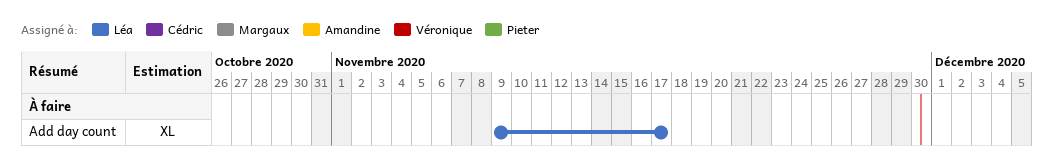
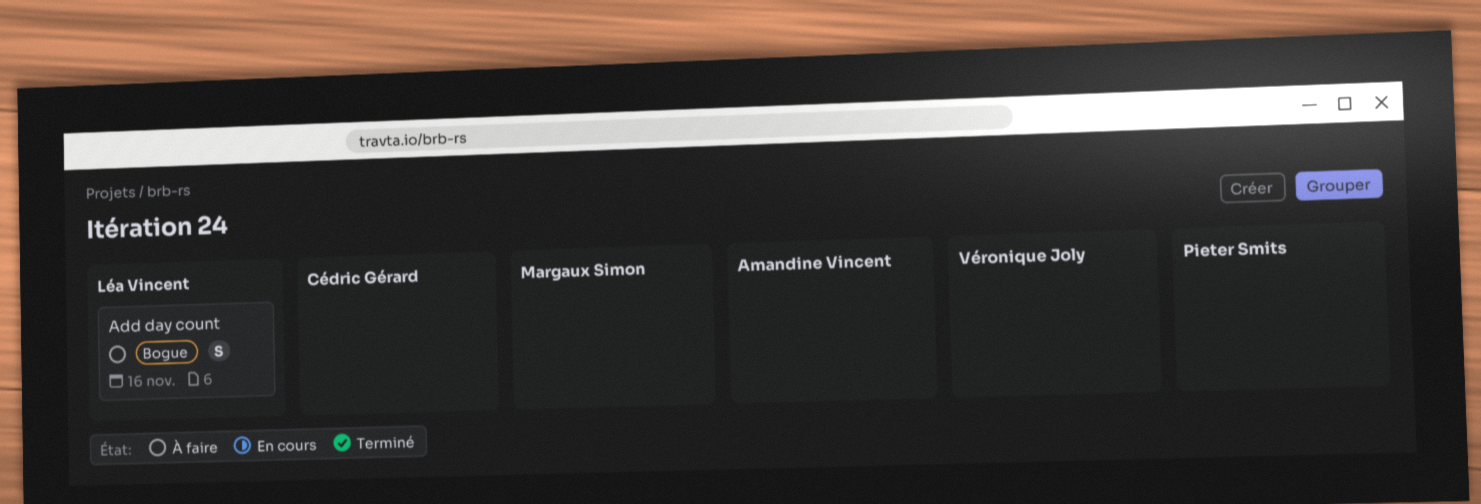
Add day count, estimate: XL -> S
Add day count, due: Nov 17 -> Nov 16

